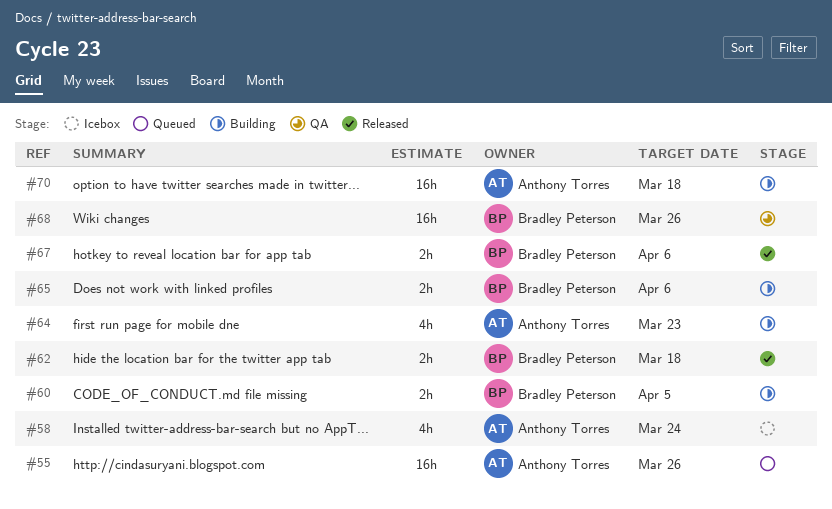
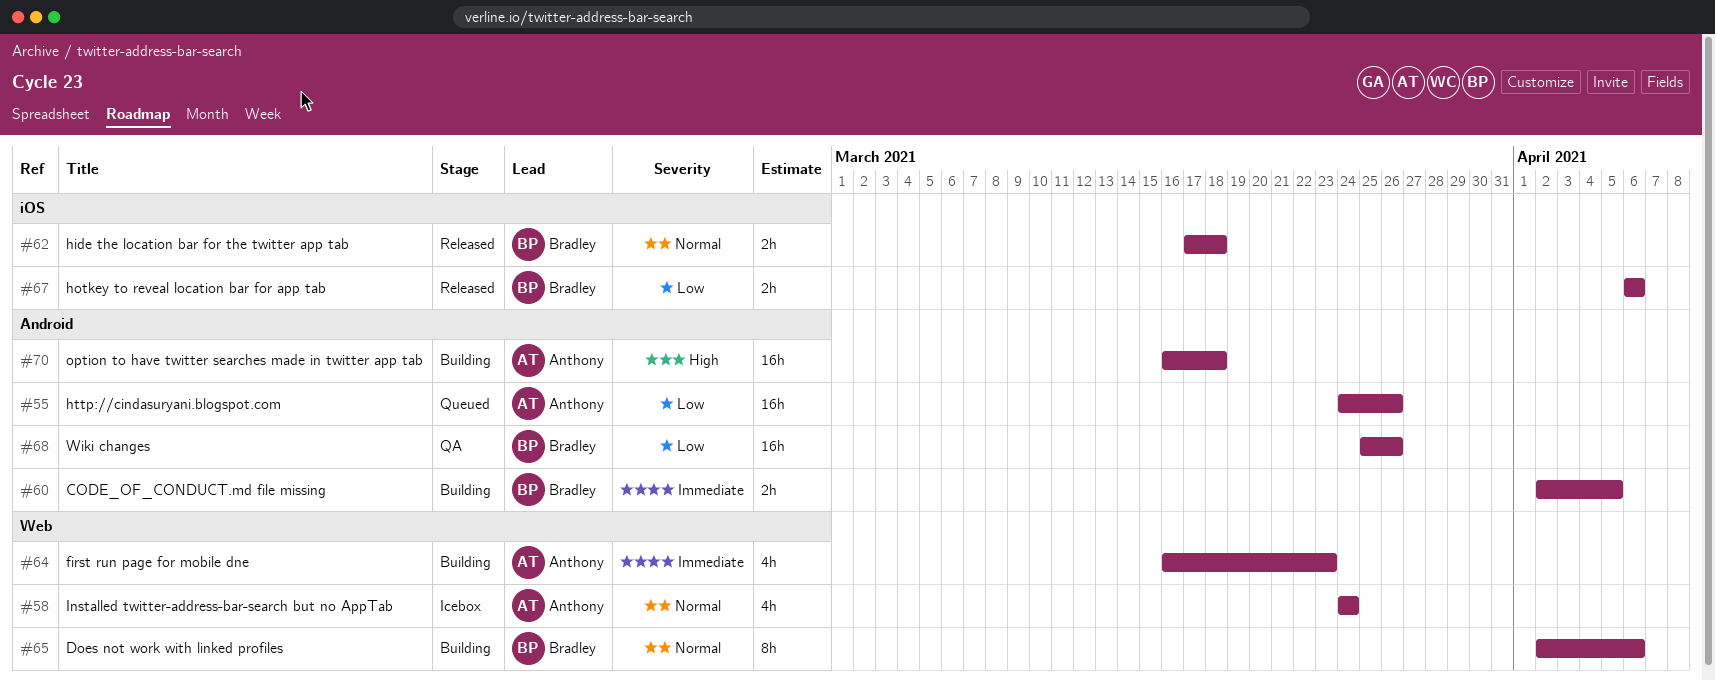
#65, estimate: 2h -> 8h

